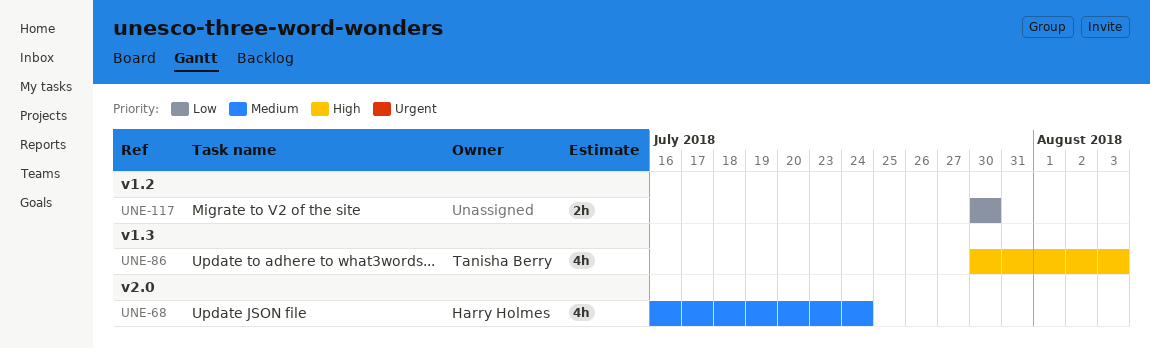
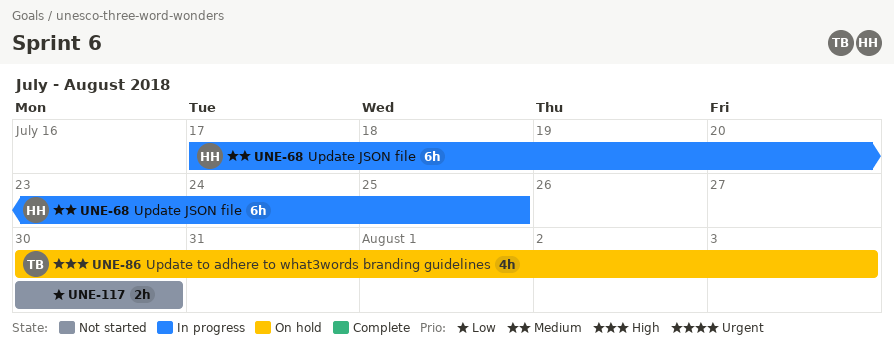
UNE-68, estimate: 4h -> 6h
UNE-68, start: Jul 16 -> Jul 17
UNE-68, due: Jul 24 -> Jul 25

